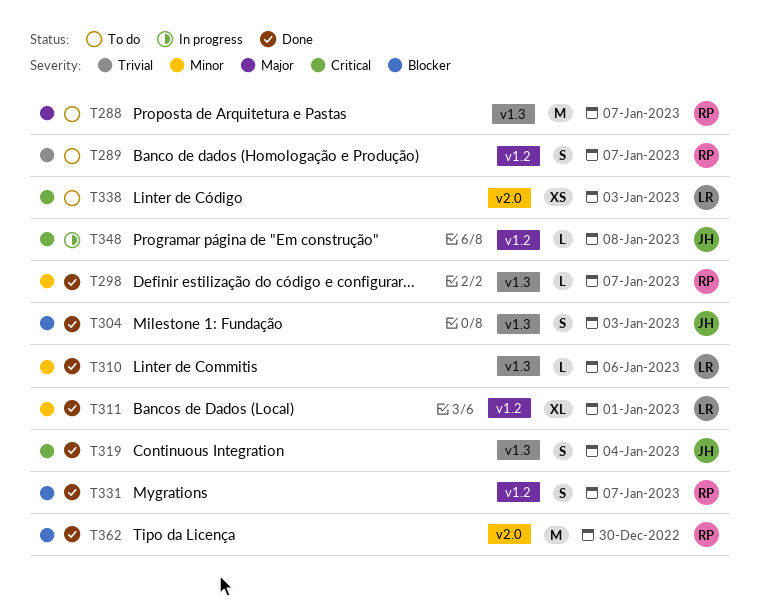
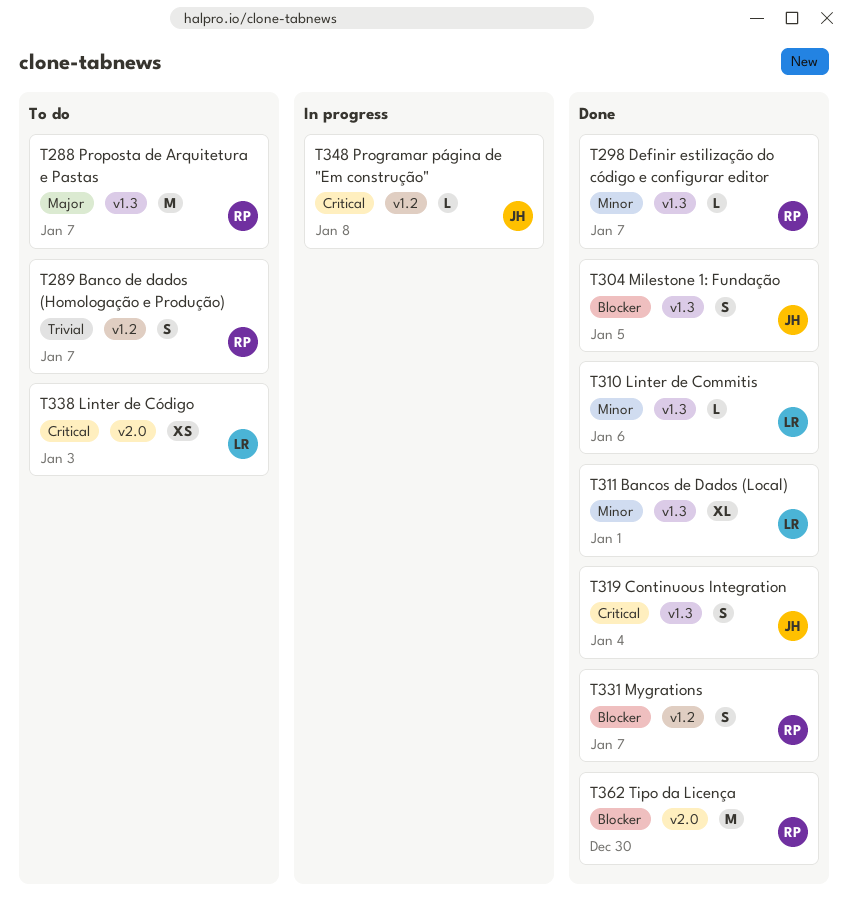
T304, due: Jan 3 -> Jan 5
T311, label: v1.2 -> v1.3

